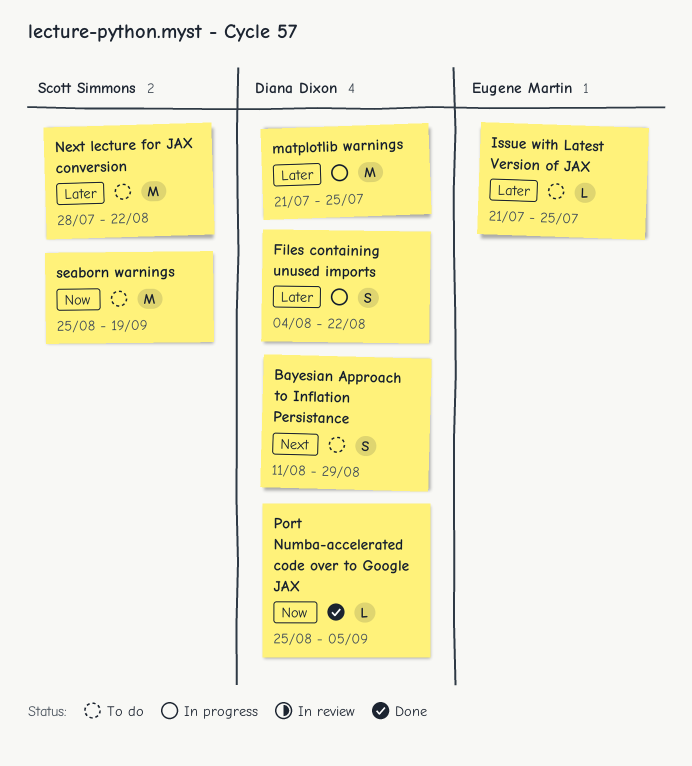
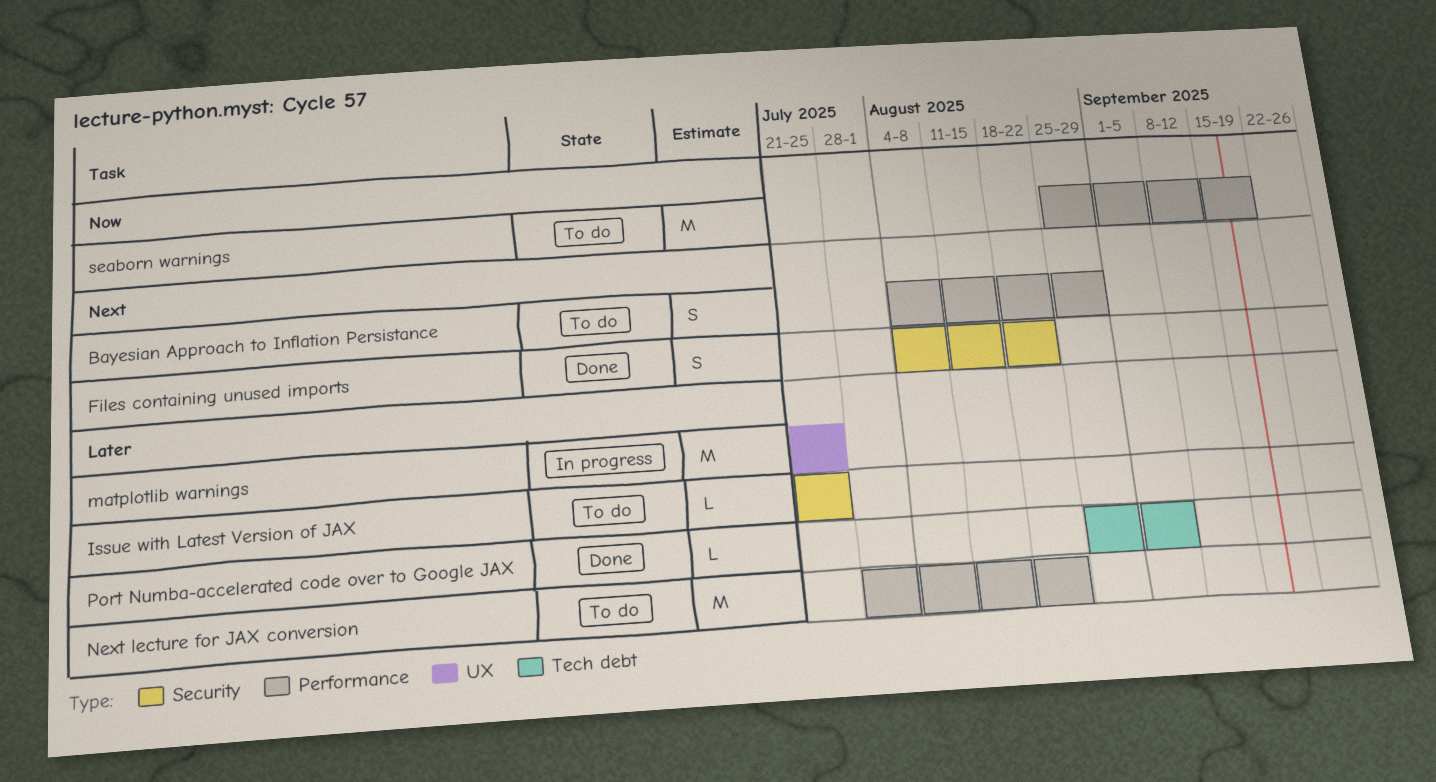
Bayesian Approach to Inflation Persistance, start: Aug 11 -> Aug 4
Files containing unused imports, status: In progress -> Done
Files containing unused imports, priority: Later -> Next
Port Numba-accelerated code over to Google JAX, priority: Now -> Later

